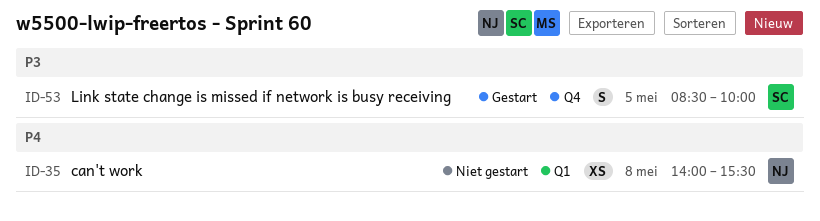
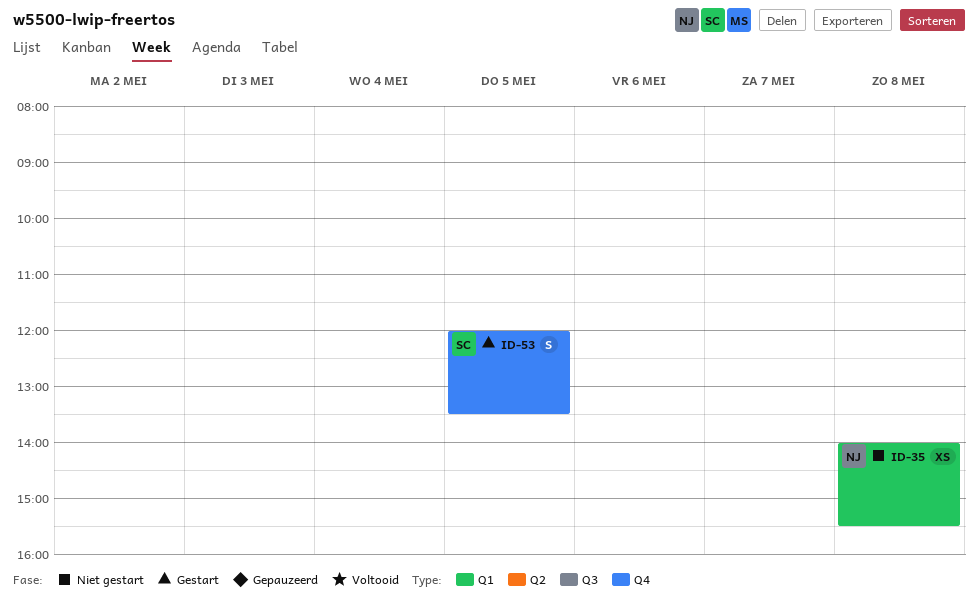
ID-53, begins: 08:30 -> 12:00
ID-53, ends: 10:00 -> 13:30

